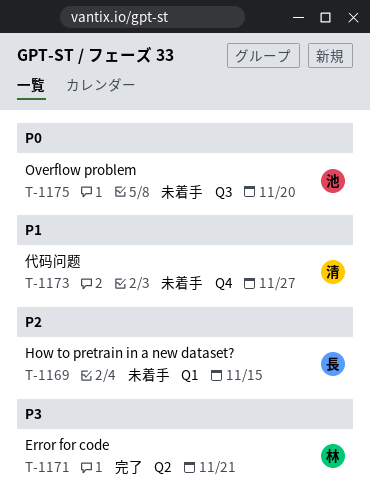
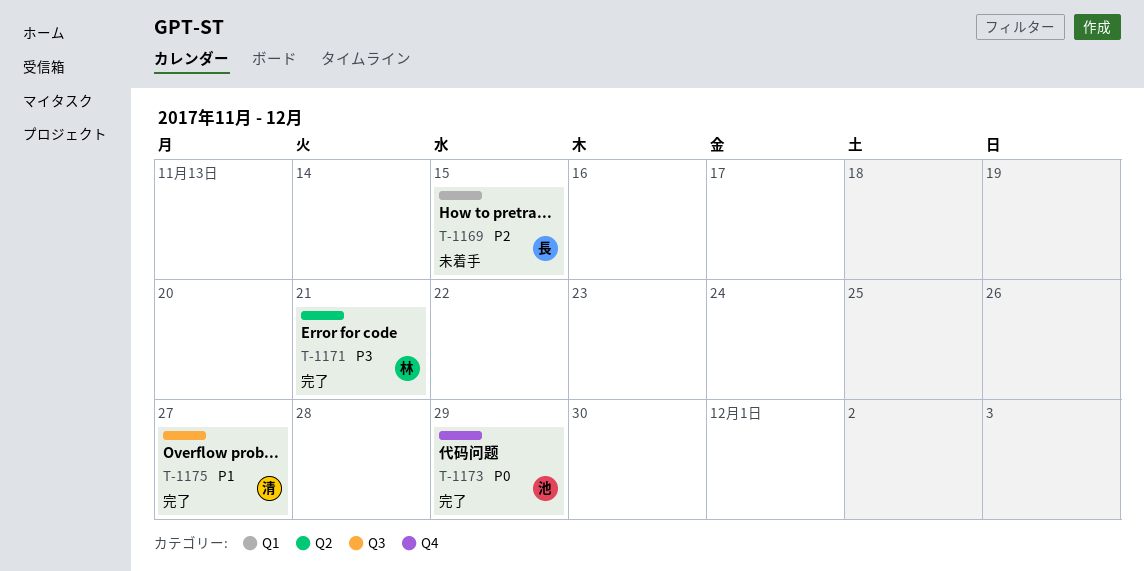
T-1173, status: 未着手 -> 完了
T-1173, owner: 清 -> 池
T-1173, priority: P1 -> P0
T-1173, due: Nov 27 -> Nov 29
T-1175, status: 未着手 -> 完了
T-1175, owner: 池 -> 清
T-1175, priority: P0 -> P1
T-1175, due: Nov 20 -> Nov 27

